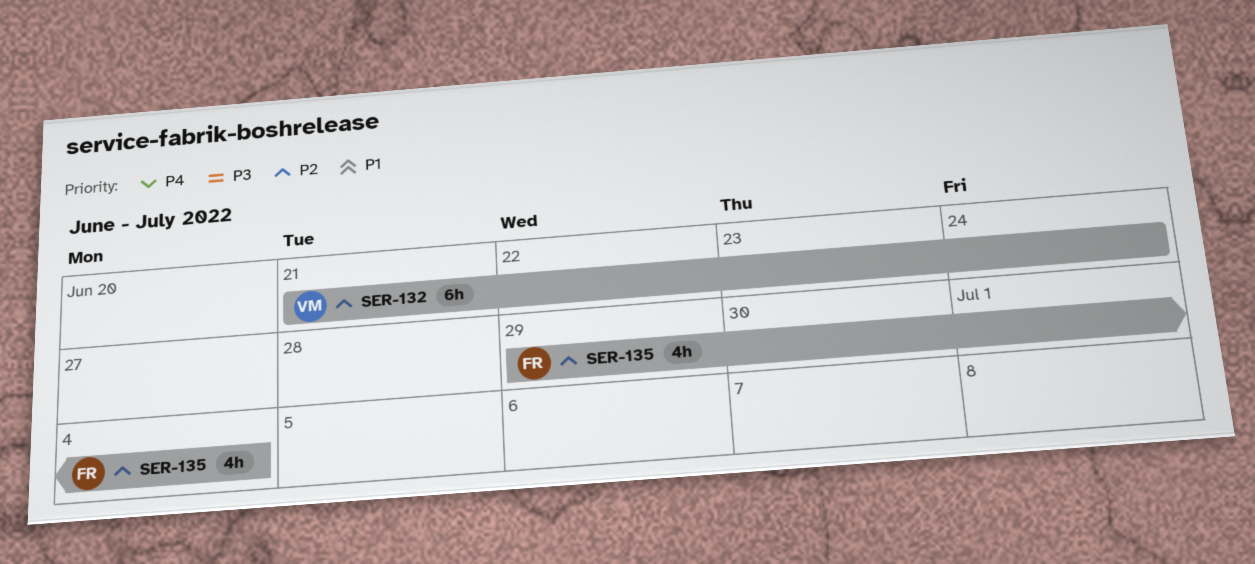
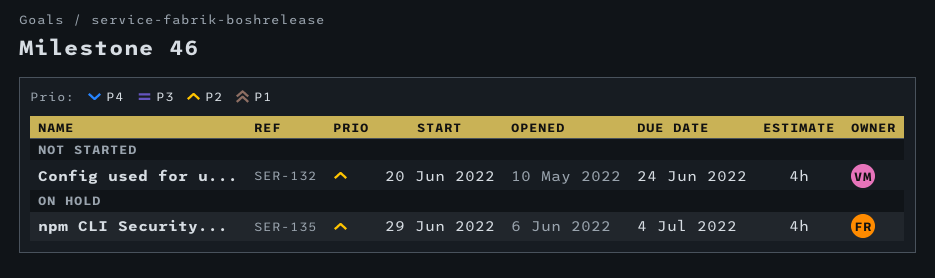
SER-132, estimate: 6h -> 4h
SER-132, start: Jun 21 -> Jun 20

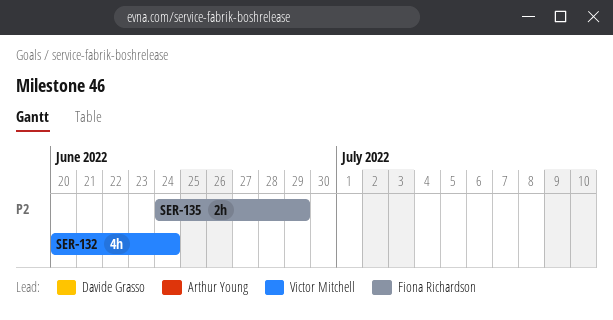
SER-135, estimate: 4h -> 2h
SER-135, start: Jun 29 -> Jun 24
SER-135, due: Jul 4 -> Jun 29

